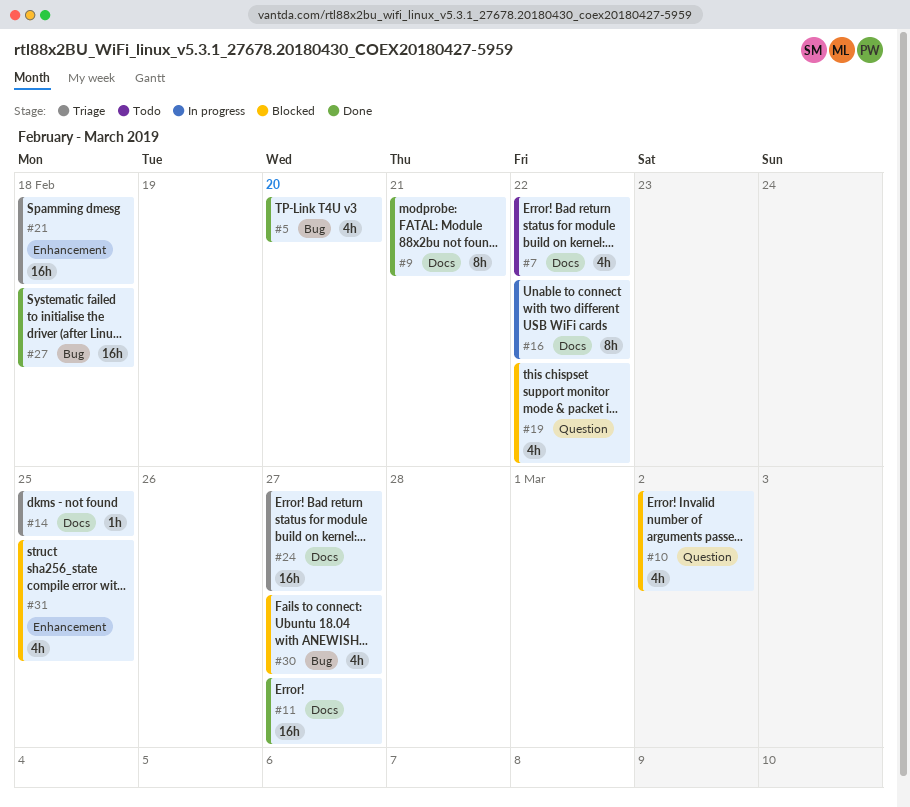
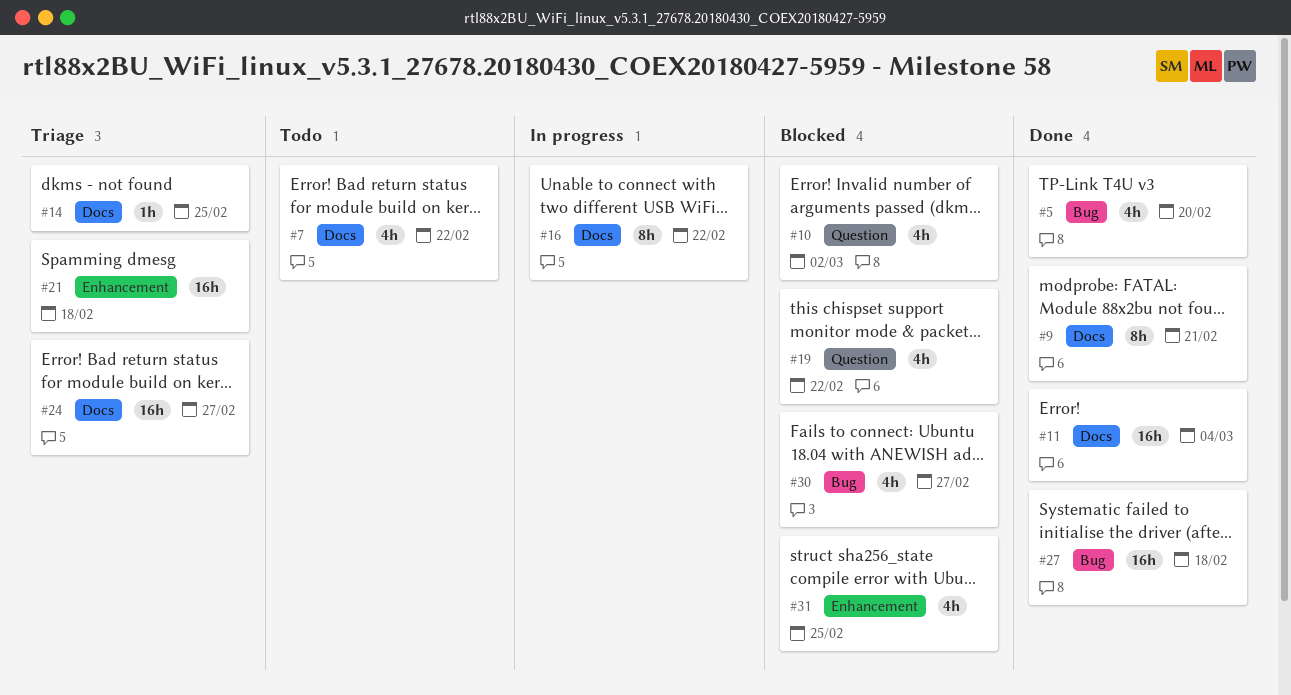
#11, due: Feb 27 -> Mar 4

